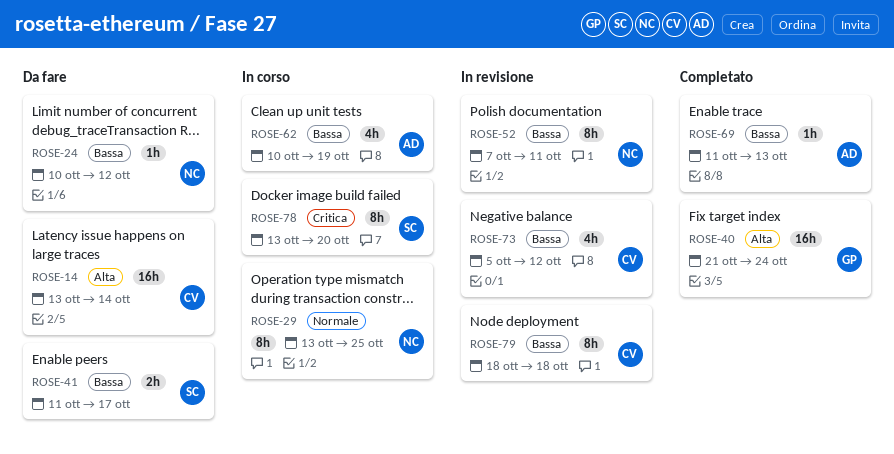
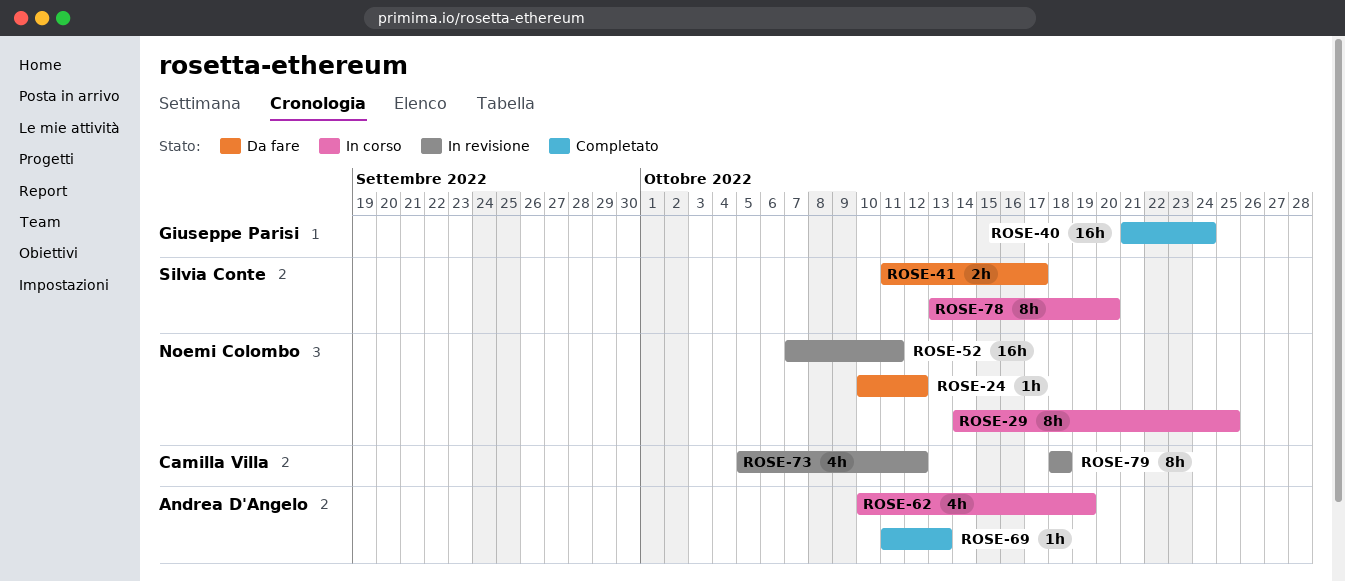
ROSE-14: present -> none
ROSE-29, start: Oct 13 -> Oct 14
ROSE-52, estimate: 8h -> 16h

